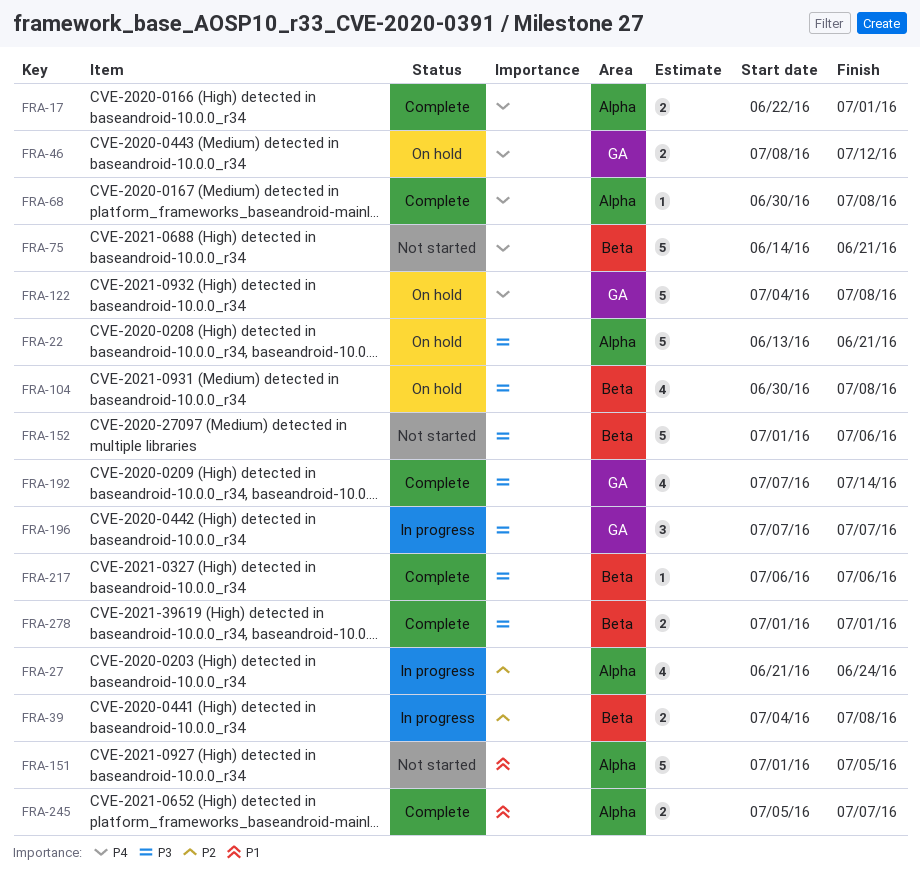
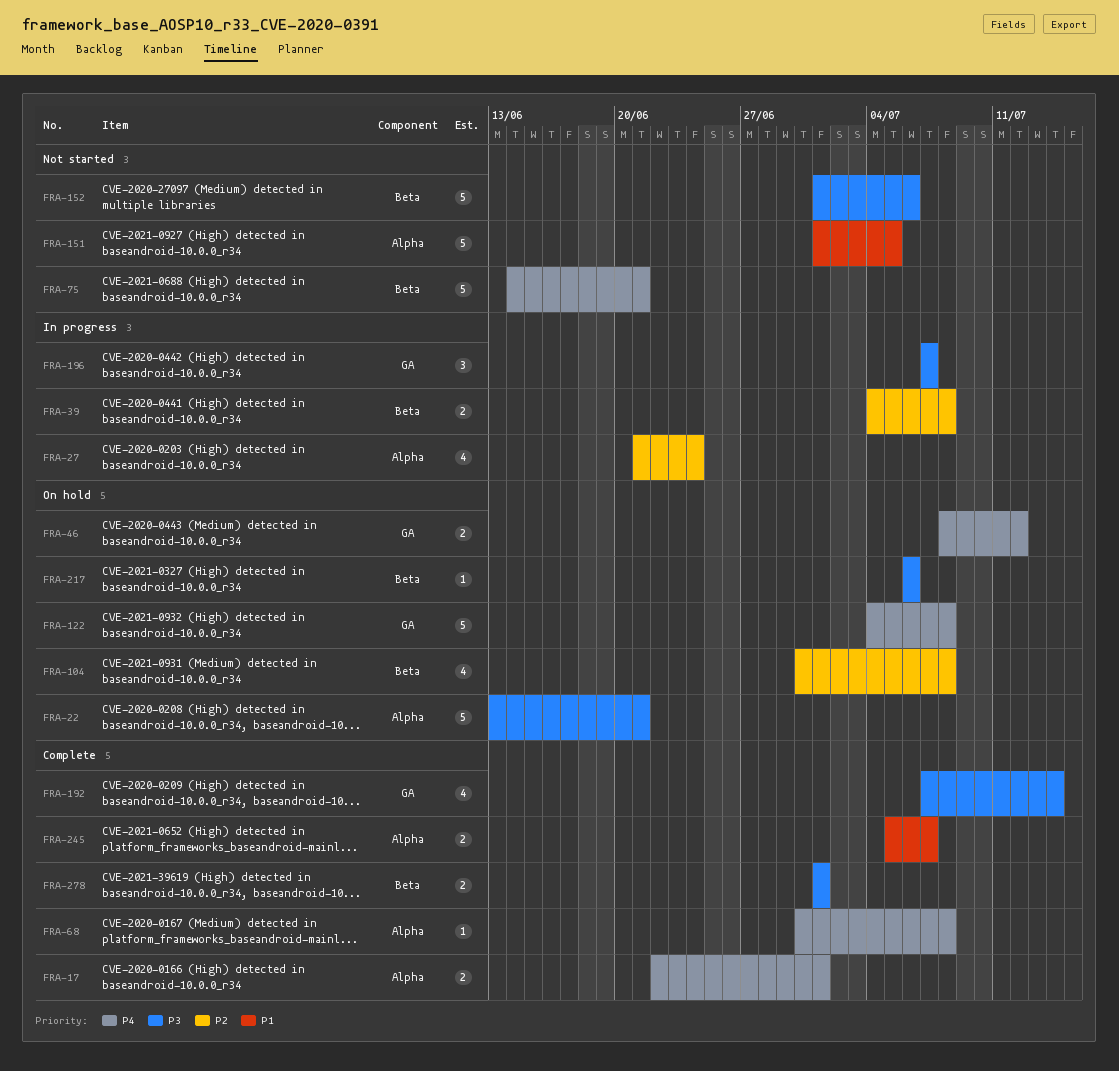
FRA-104, priority: P3 -> P2
FRA-217, status: Complete -> On hold

